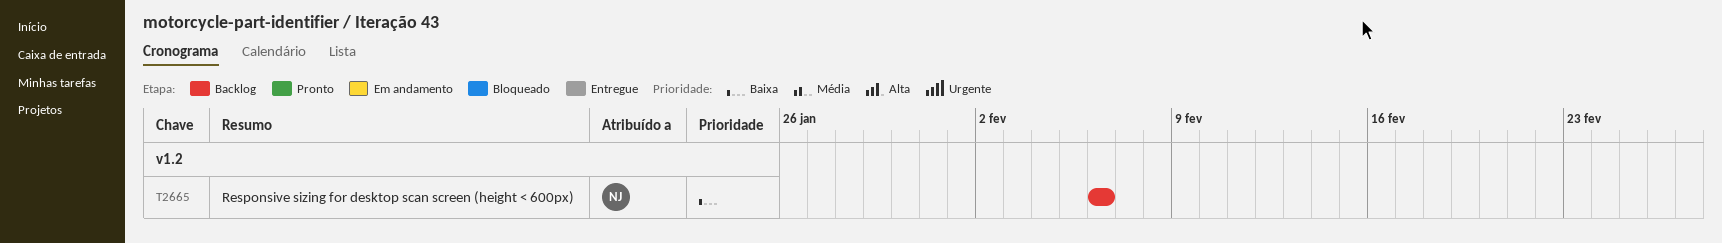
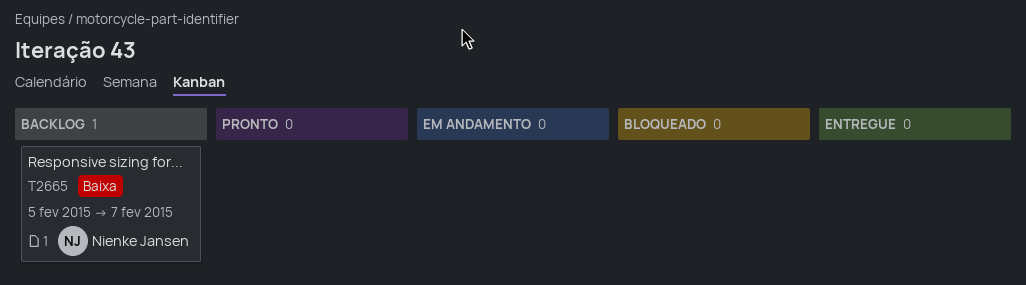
T2665, start: Feb 6 -> Feb 5
T2665, due: Feb 6 -> Feb 7

